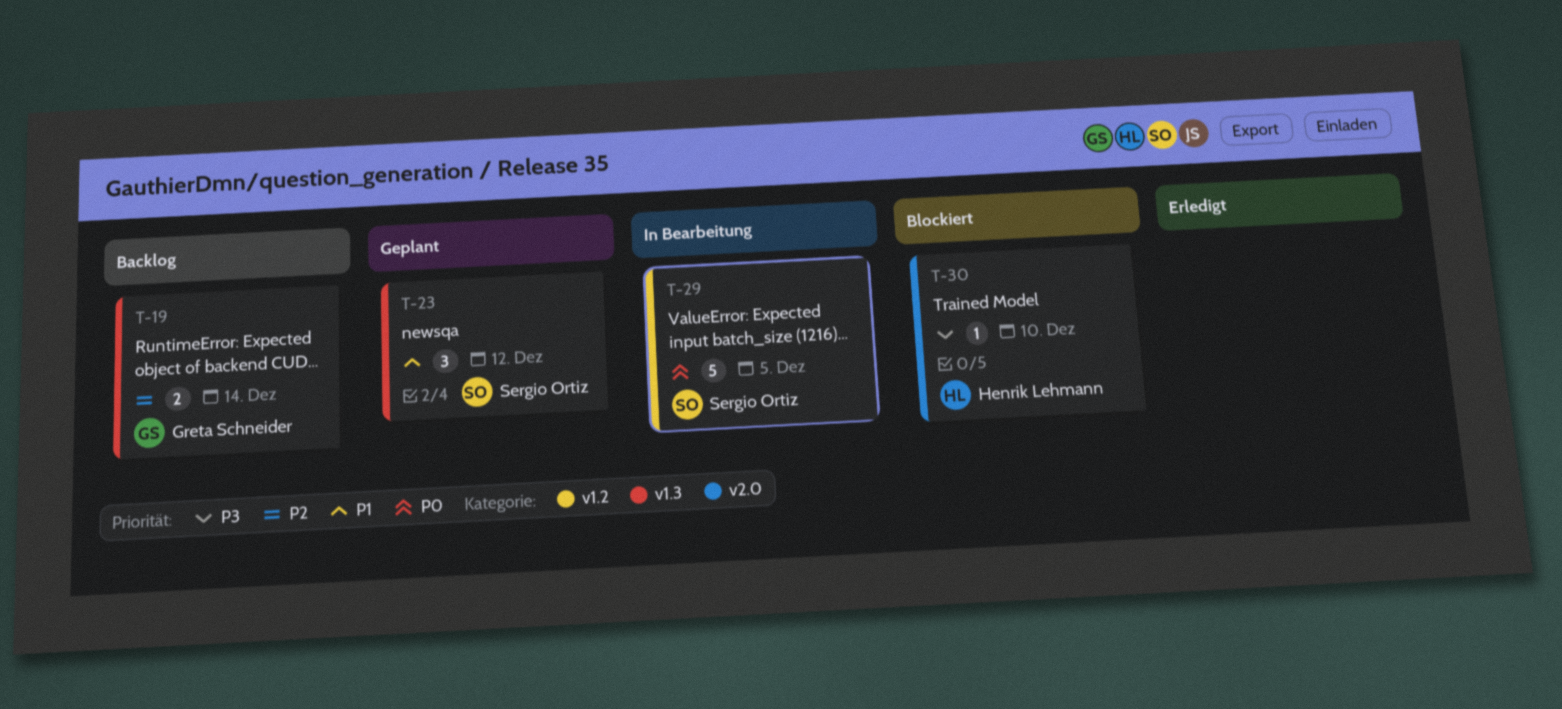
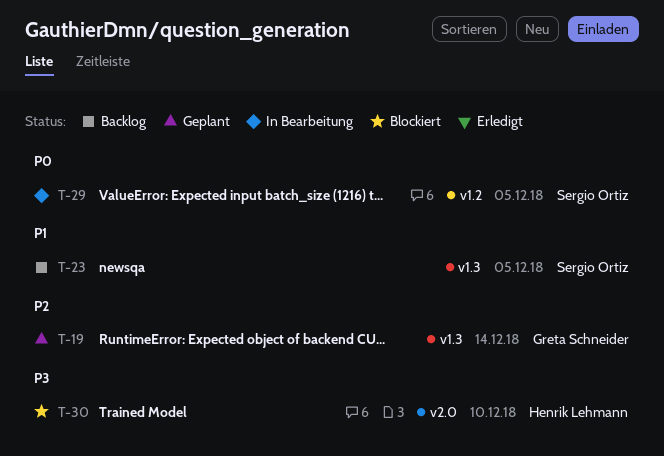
T-19, status: Backlog -> Geplant
T-23, status: Geplant -> Backlog
T-23, due: Dec 12 -> Dec 5

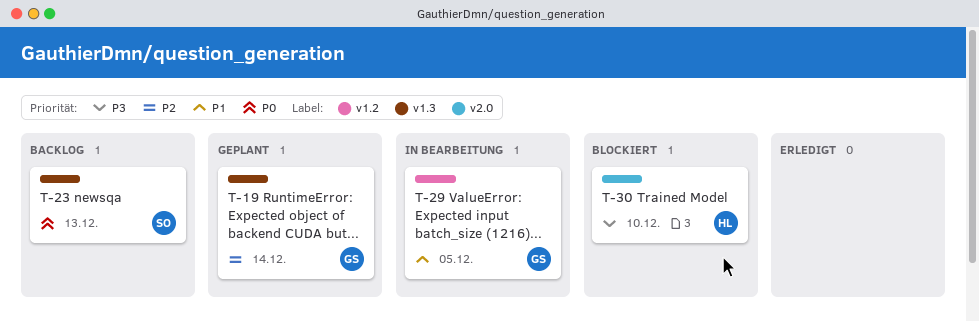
T-23, priority: P1 -> P0
T-23, due: Dec 5 -> Dec 13
T-29, owner: Sergio Ortiz -> Greta Schneider
T-29, priority: P0 -> P1

